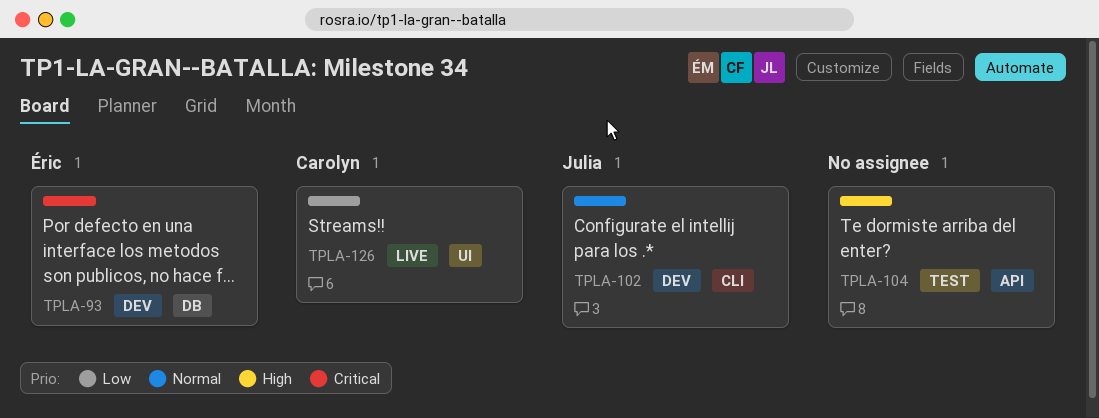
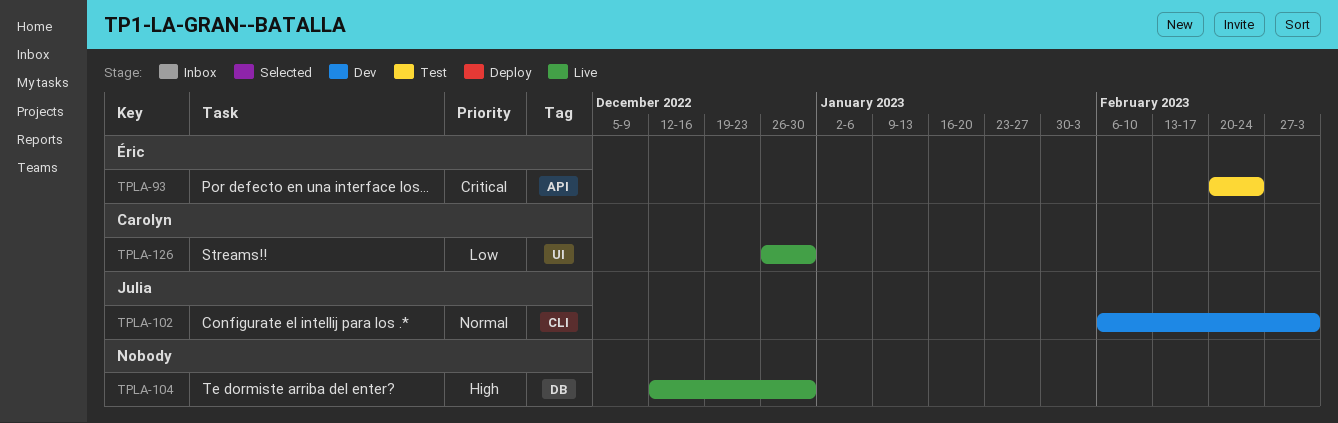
TPLA-93, status: Dev -> Test
TPLA-93, label: DB -> API
TPLA-104, status: Test -> Live
TPLA-104, label: API -> DB

